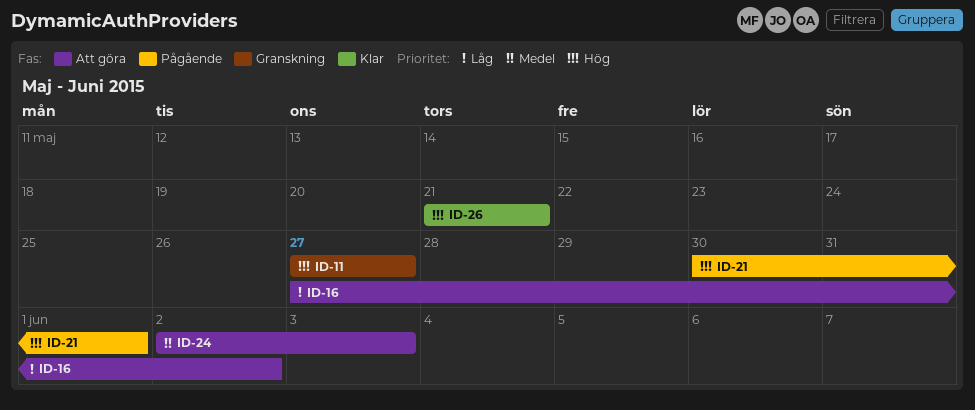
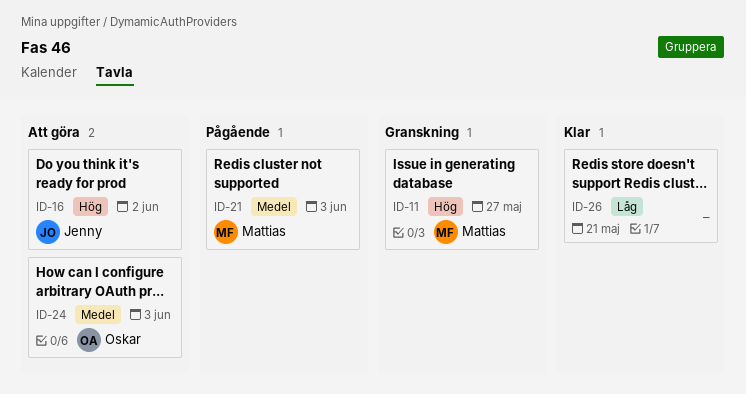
ID-16, priority: Låg -> Hög
ID-21, priority: Hög -> Medel
ID-21, due: Jun 1 -> Jun 3
ID-26, priority: Hög -> Låg

